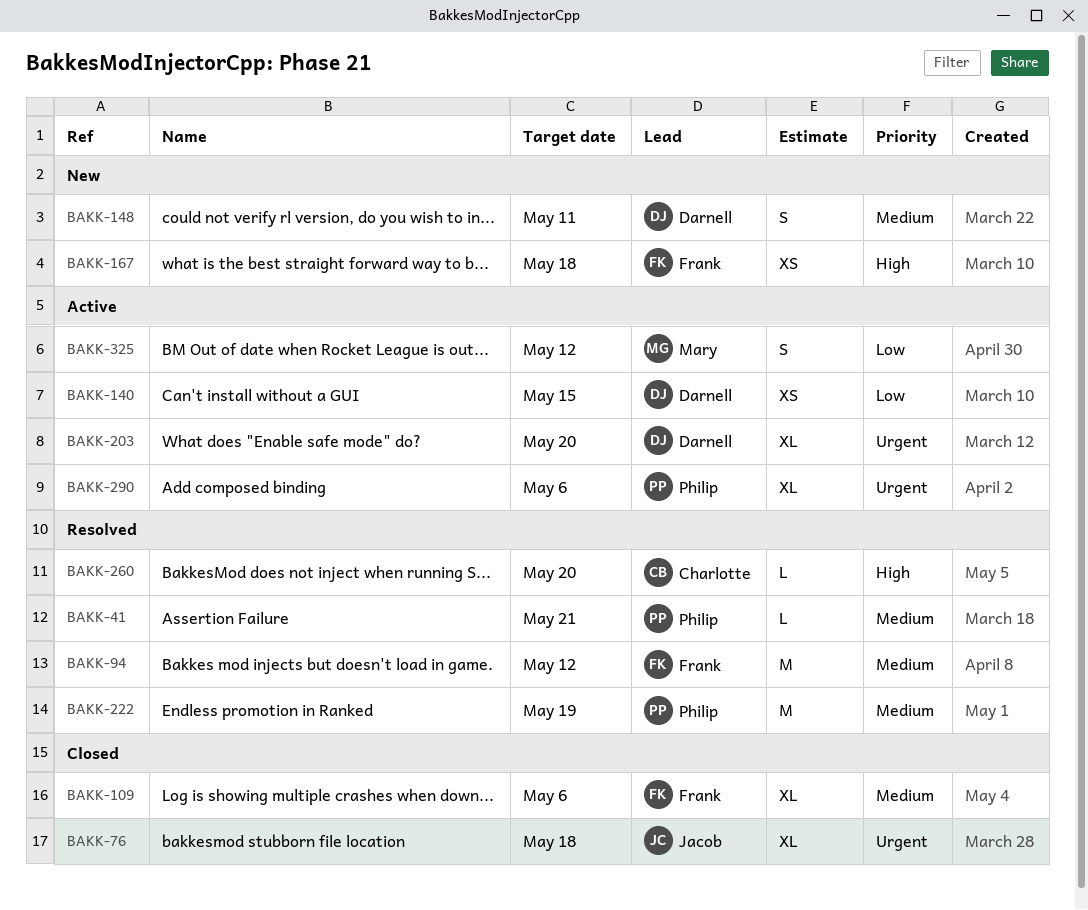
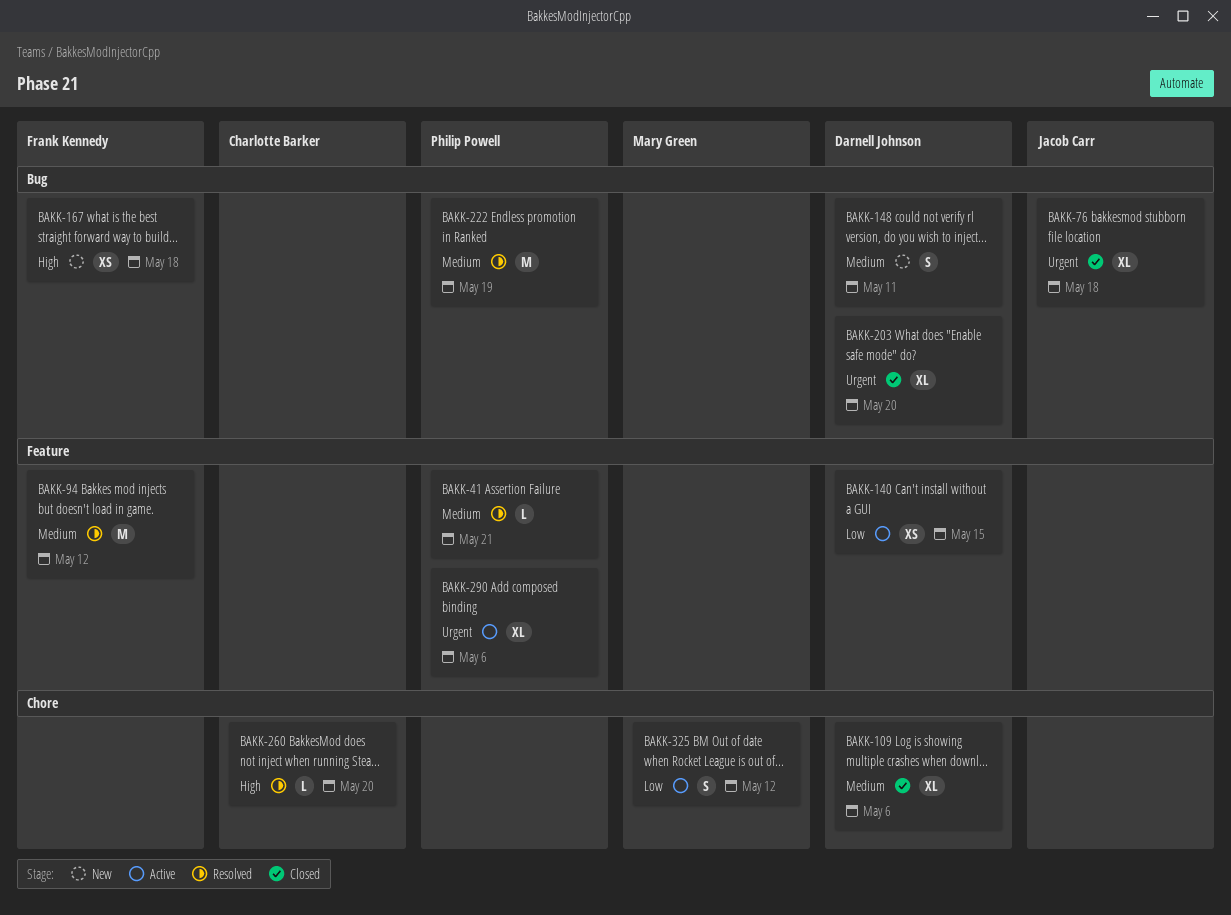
BAKK-109, owner: Frank Kennedy -> Darnell Johnson
BAKK-203, status: Active -> Closed

